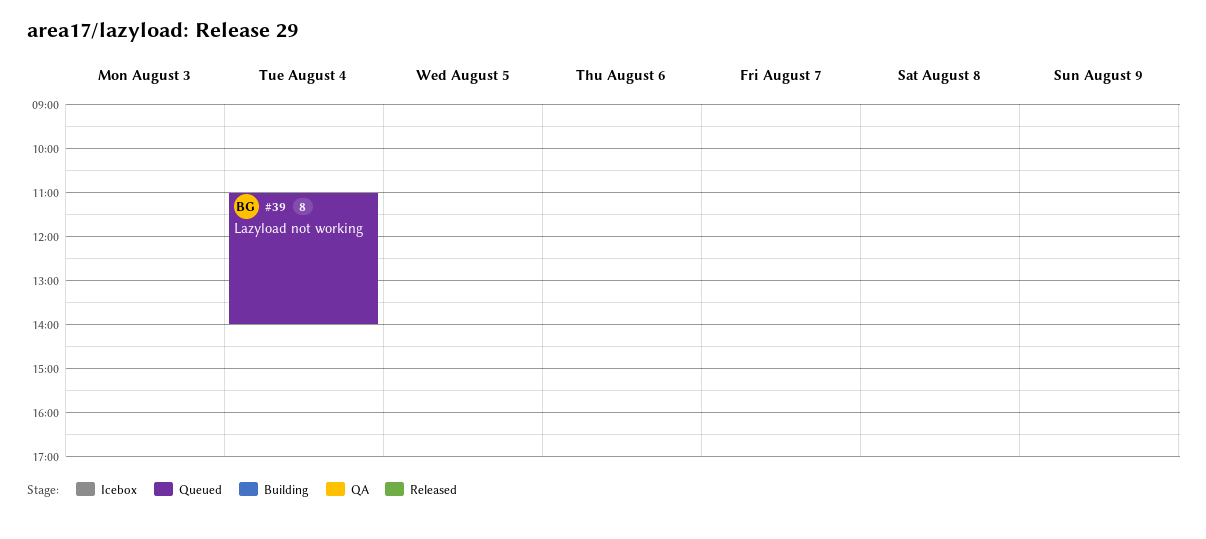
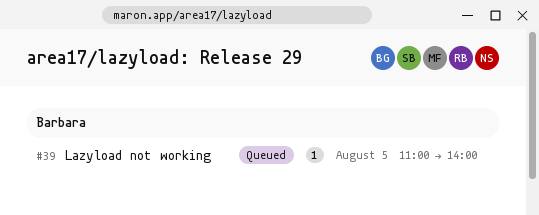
#39, estimate: 8 -> 1
#39, day: Aug 4 -> Aug 5

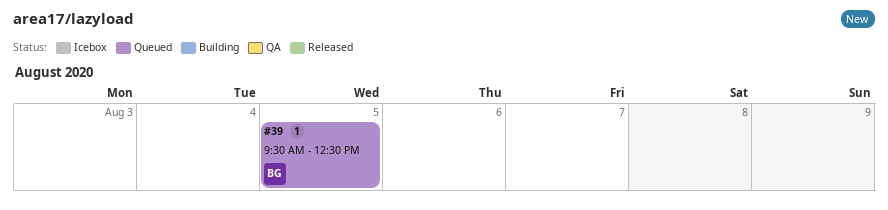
#39, begins: 11:00 -> 09:30
#39, ends: 14:00 -> 12:30

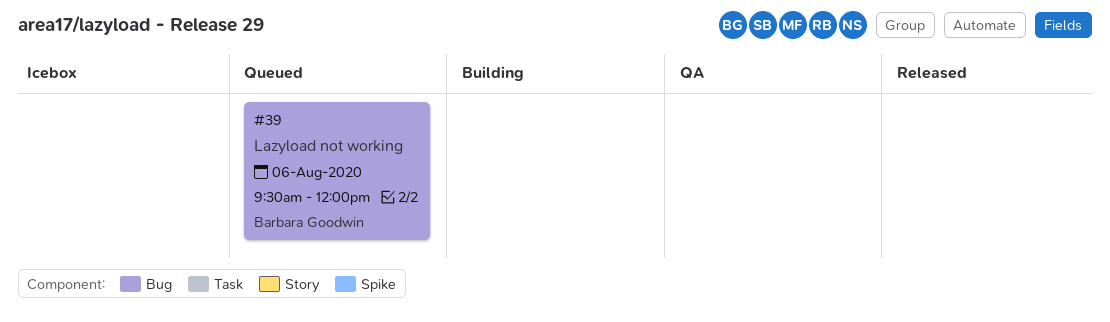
#39, day: Aug 5 -> Aug 6
#39, ends: 12:30 -> 12:00

